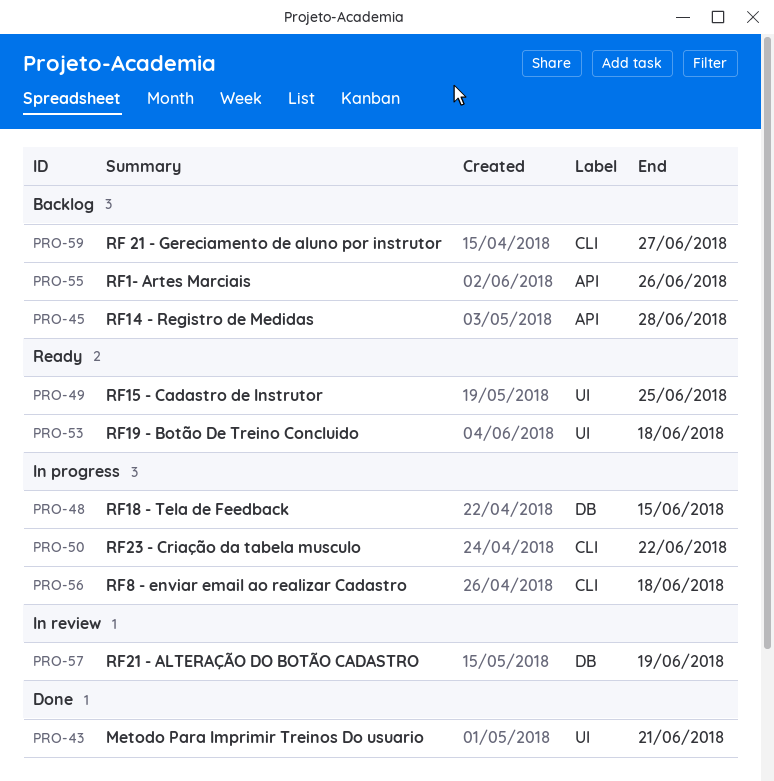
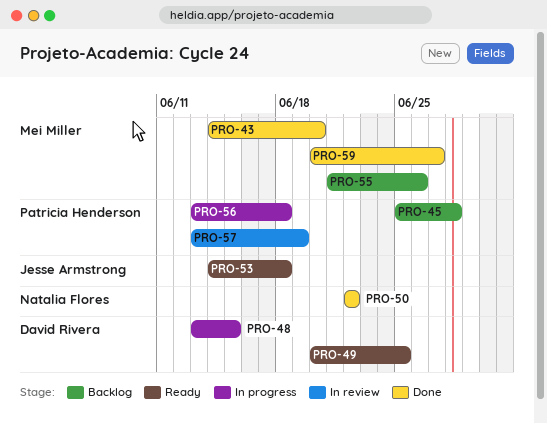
PRO-43, due: Jun 21 -> Jun 20
PRO-50, status: In progress -> Done
PRO-59, status: Backlog -> Done

